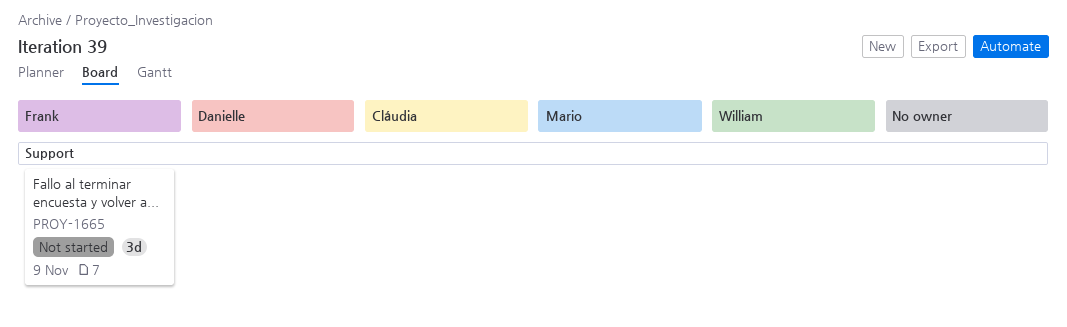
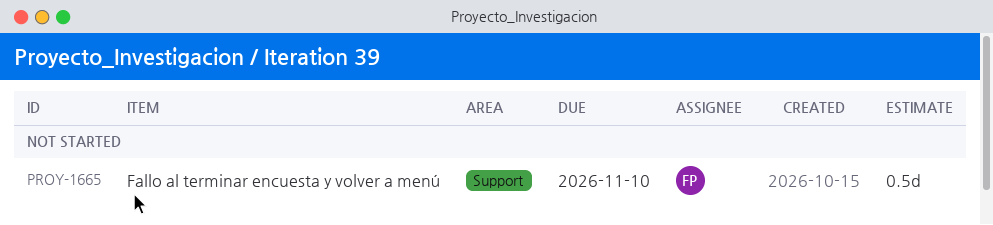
PROY-1665, estimate: 3d -> 0.5d
PROY-1665, due: Nov 9 -> Nov 10

